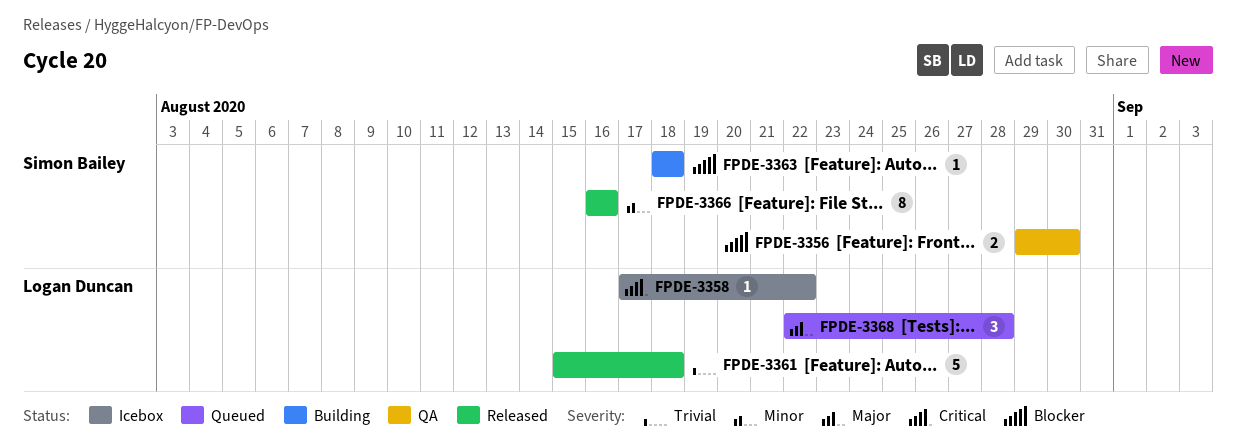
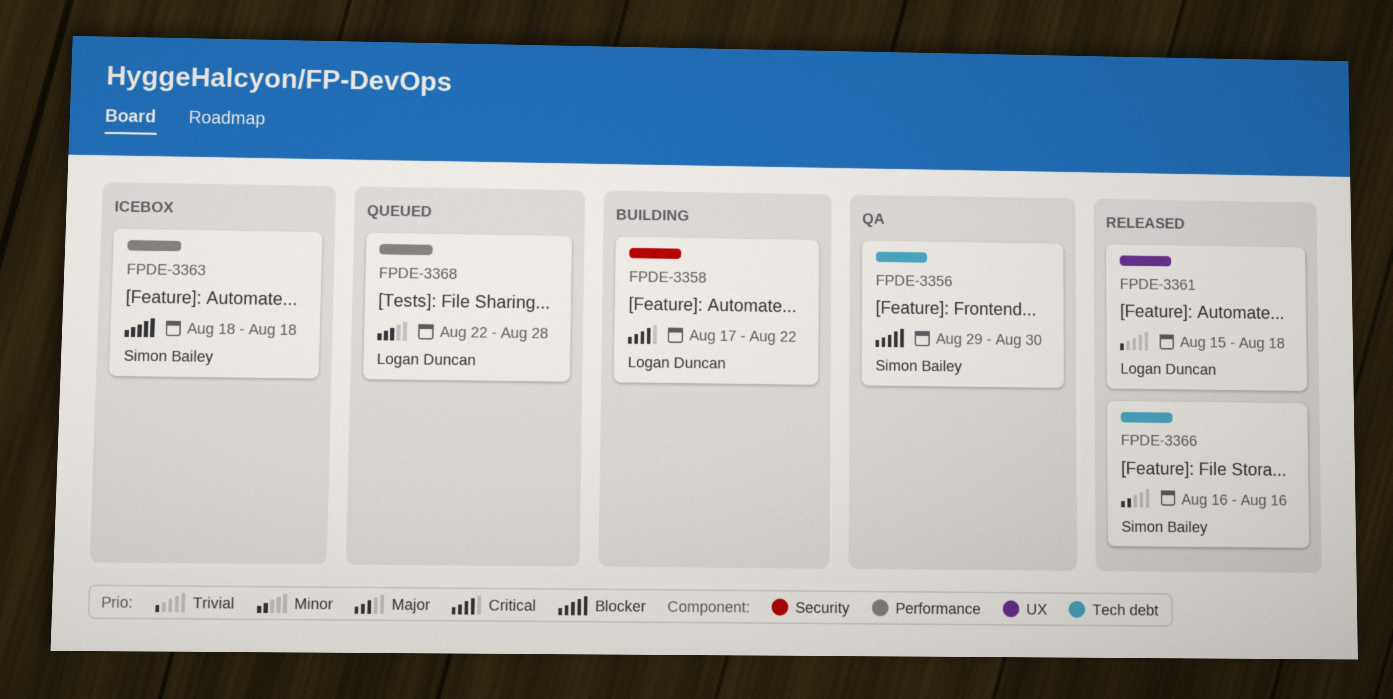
FPDE-3358, status: Icebox -> Building
FPDE-3363, status: Building -> Icebox

